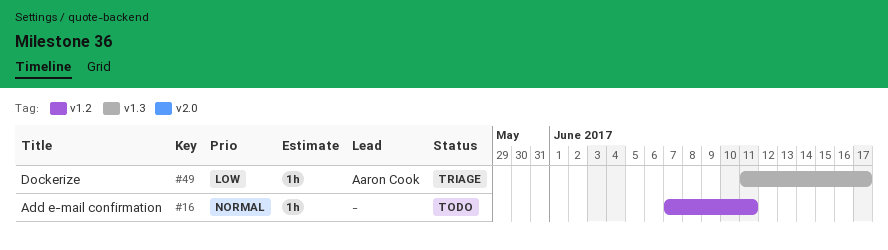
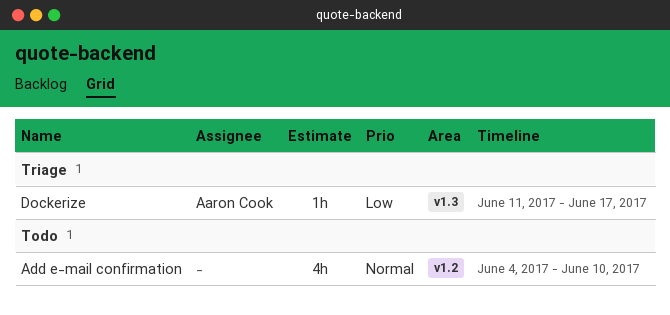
Add e-mail confirmation, estimate: 1h -> 4h
Add e-mail confirmation, start: Jun 7 -> Jun 4
Add e-mail confirmation, due: Jun 11 -> Jun 10

